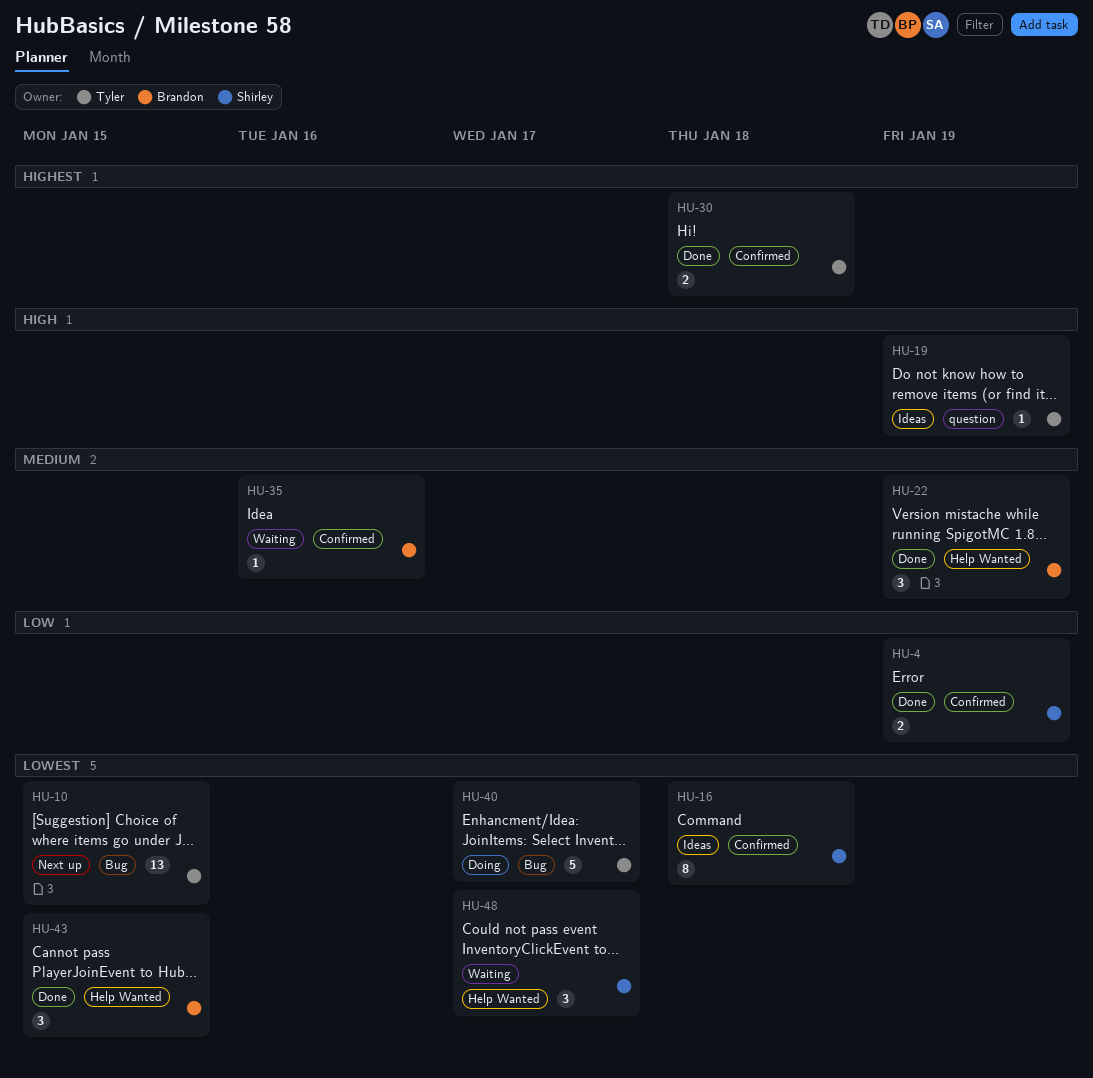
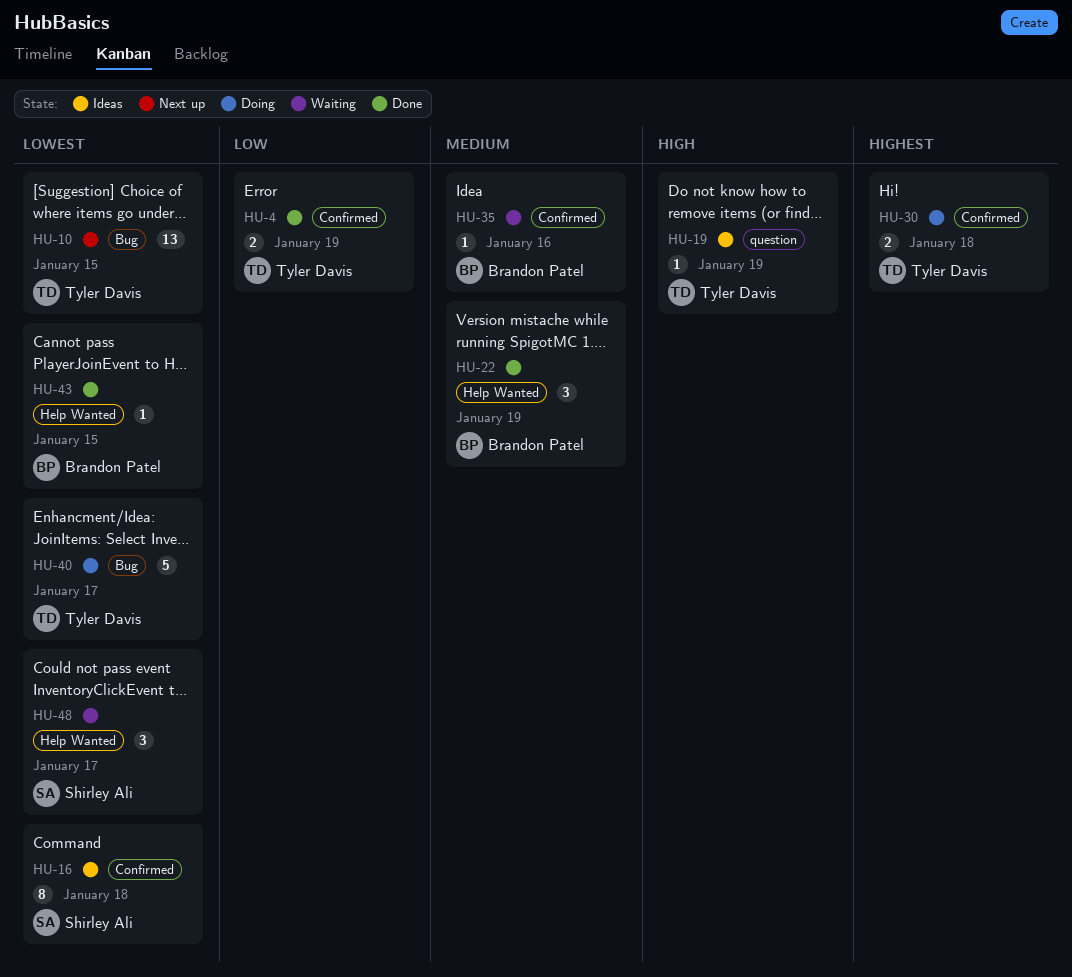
HU-4, owner: Shirley Ali -> Tyler Davis
HU-30, status: Done -> Doing
HU-43, estimate: 3 -> 1

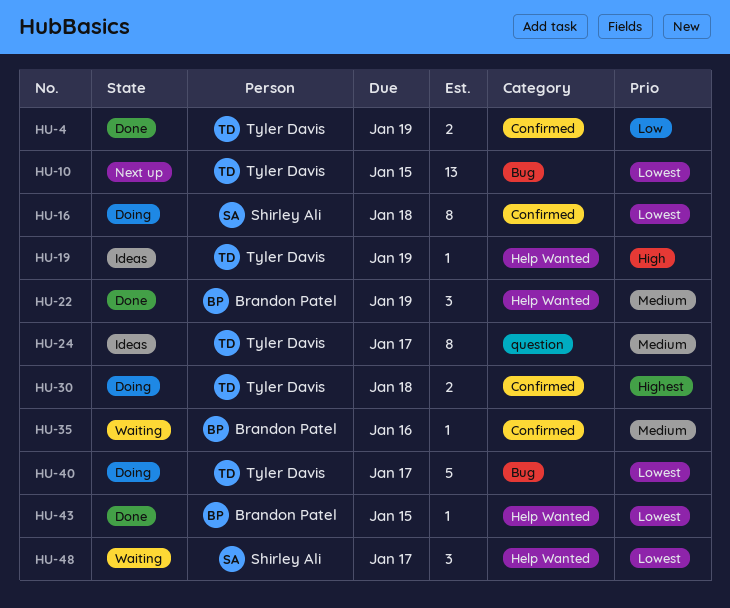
HU-16, status: Ideas -> Doing
HU-19, label: question -> Help Wanted
HU-24: none -> present

